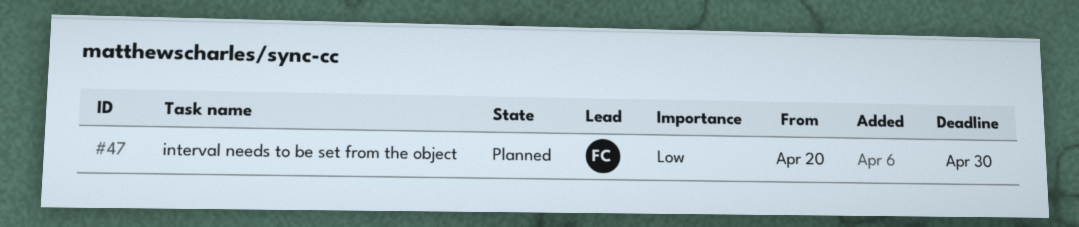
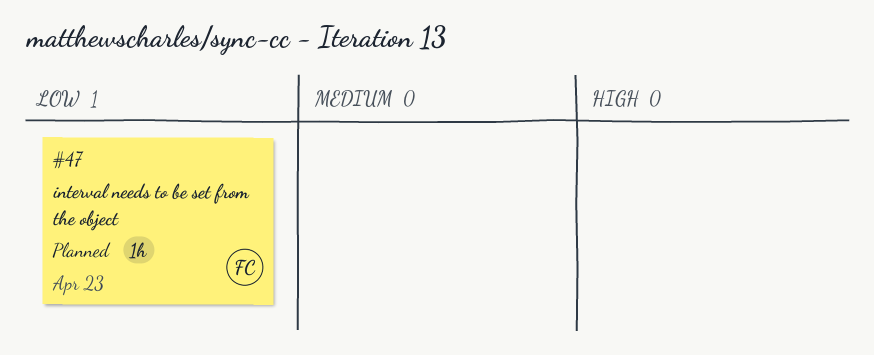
#47, due: Apr 30 -> Apr 23

